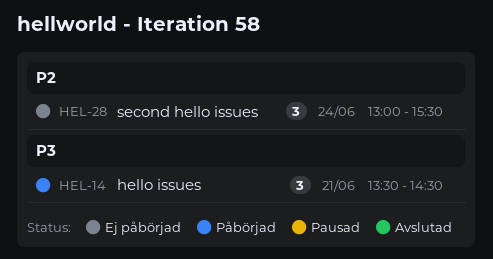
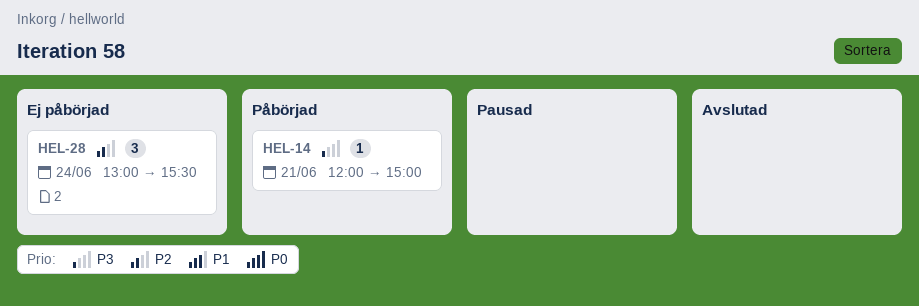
HEL-14, estimate: 3 -> 1
HEL-14, begins: 13:30 -> 12:00
HEL-14, ends: 14:30 -> 15:00

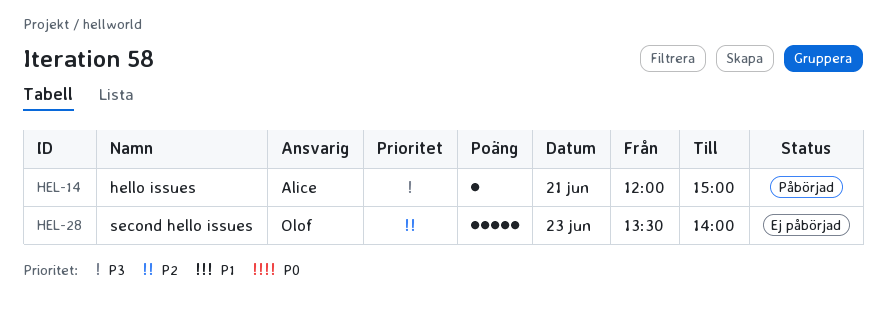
HEL-28, estimate: 3 -> 5
HEL-28, day: Jun 24 -> Jun 23
HEL-28, begins: 13:00 -> 13:30
HEL-28, ends: 15:30 -> 14:00

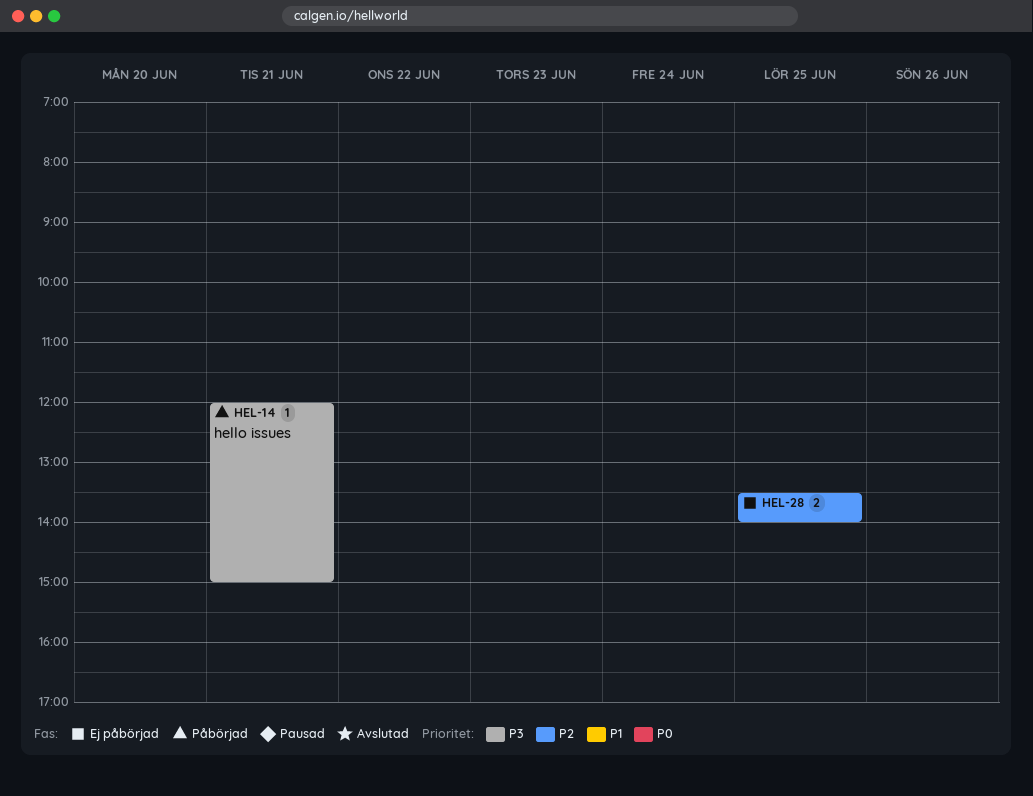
HEL-28, estimate: 5 -> 2
HEL-28, day: Jun 23 -> Jun 25

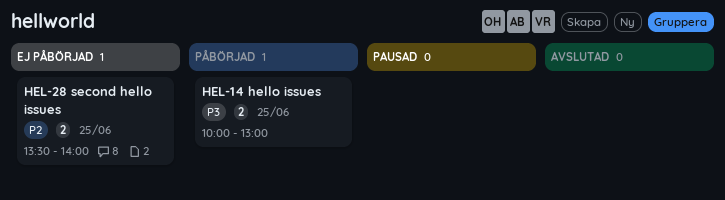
HEL-14, estimate: 1 -> 2
HEL-14, day: Jun 21 -> Jun 25
HEL-14, begins: 12:00 -> 10:00
HEL-14, ends: 15:00 -> 13:00

